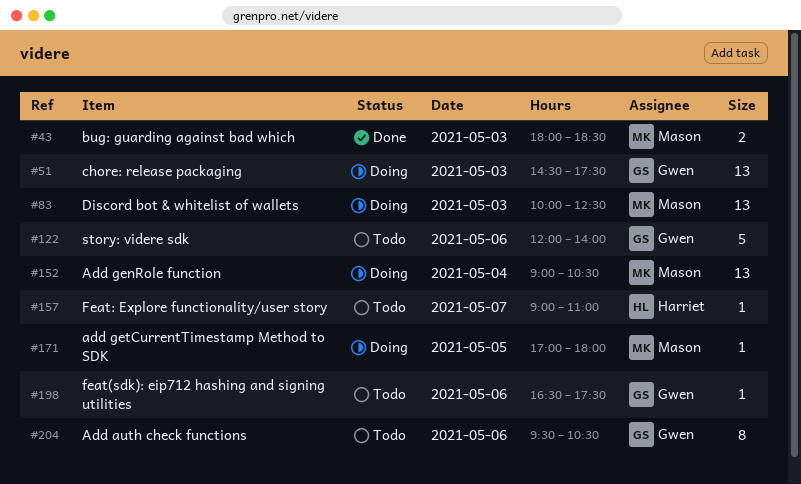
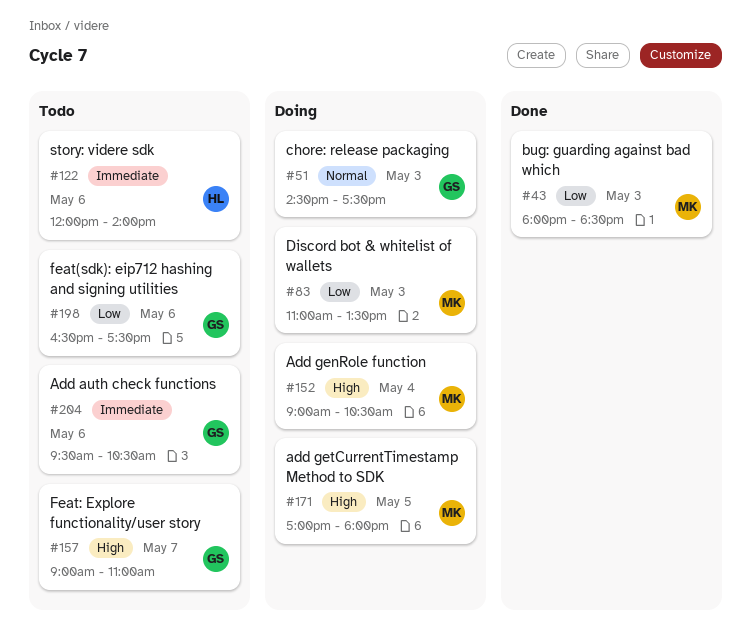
#83, begins: 10:00 -> 11:00
#83, ends: 12:30 -> 13:30
#122, owner: Gwen -> Harriet
#157, owner: Harriet -> Gwen

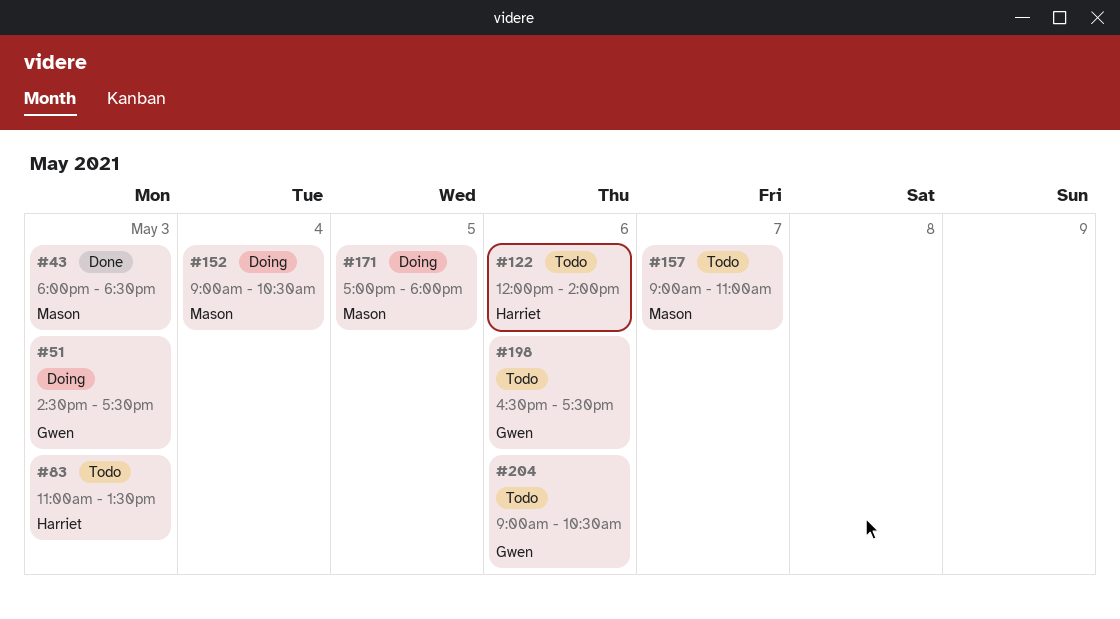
#83, status: Doing -> Todo
#83, owner: Mason -> Harriet
#157, owner: Gwen -> Mason
#204, begins: 09:30 -> 09:00

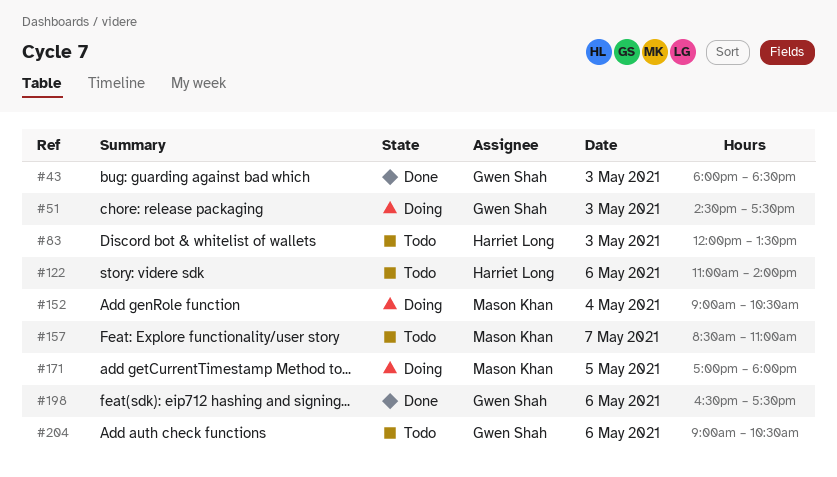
#43, owner: Mason Khan -> Gwen Shah
#83, begins: 11:00 -> 12:00
#122, begins: 12:00 -> 11:00
#157, begins: 09:00 -> 08:30
#198, status: Todo -> Done

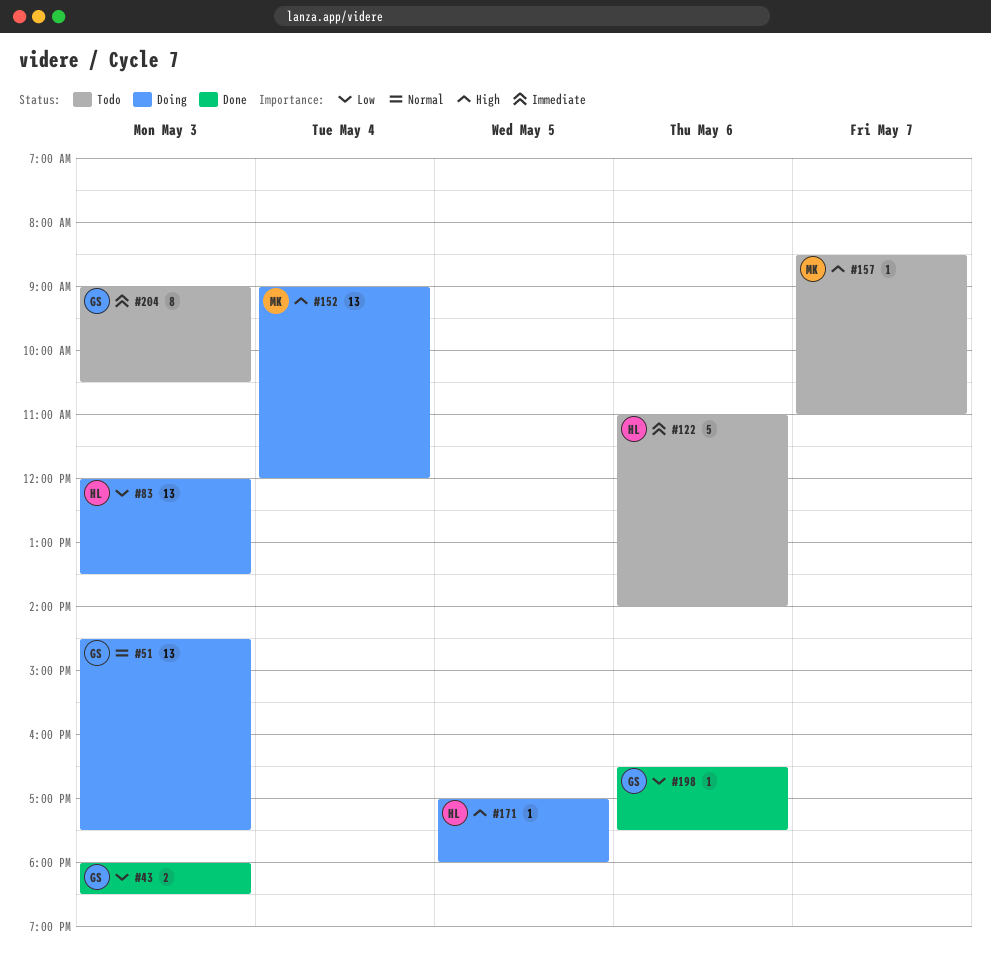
#83, status: Todo -> Doing
#152, ends: 10:30 -> 12:00
#171, owner: Mason Khan -> Harriet Long
#204, day: May 6 -> May 3

